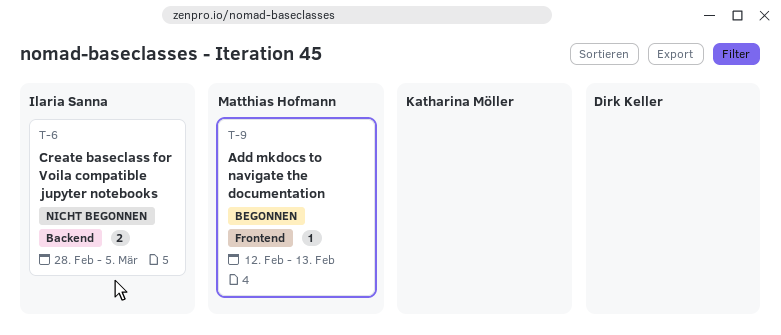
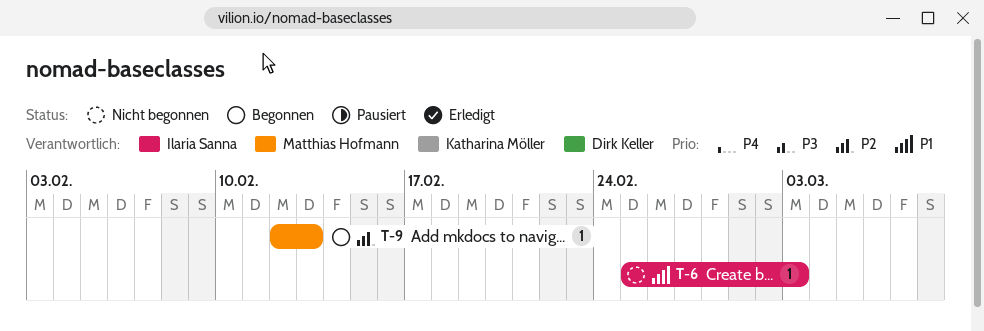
T-6, estimate: 2 -> 1
T-6, start: Feb 28 -> Feb 25
T-6, due: Mar 5 -> Mar 3

